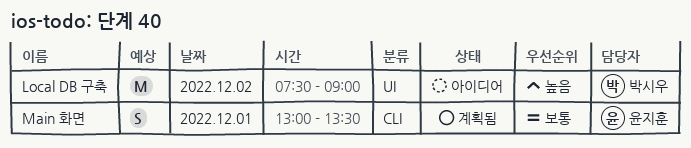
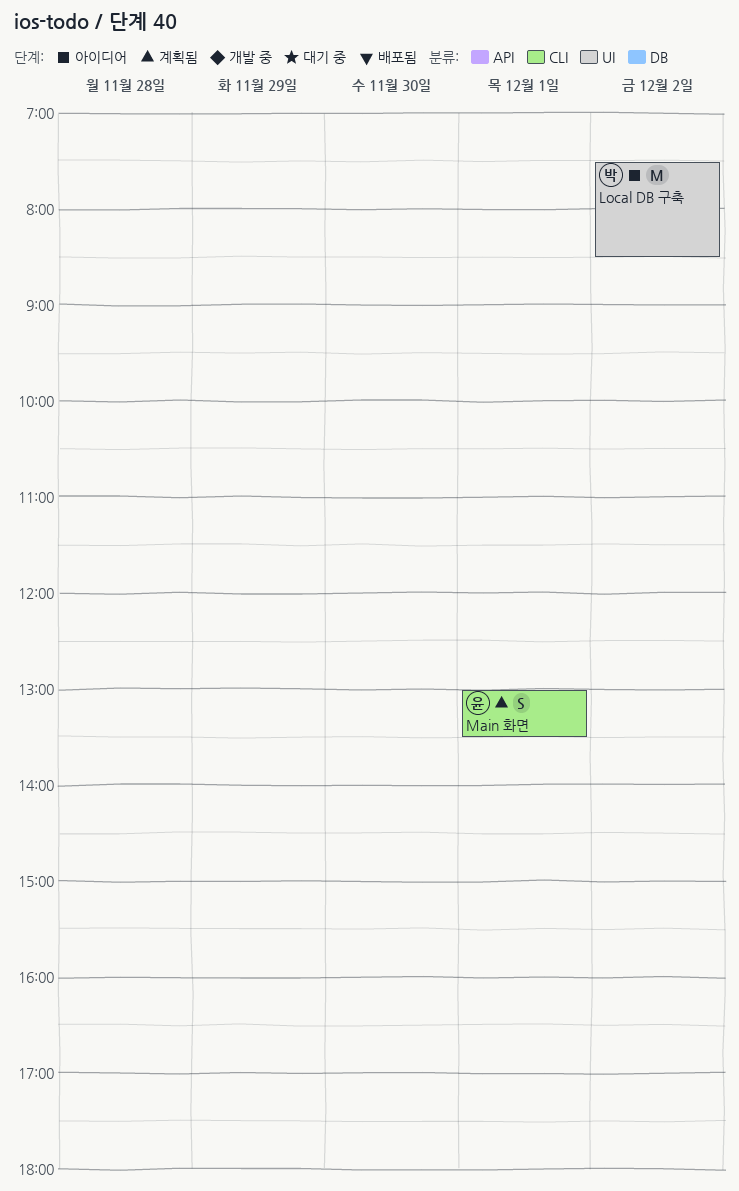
Local DB 구축, ends: 09:00 -> 08:30

